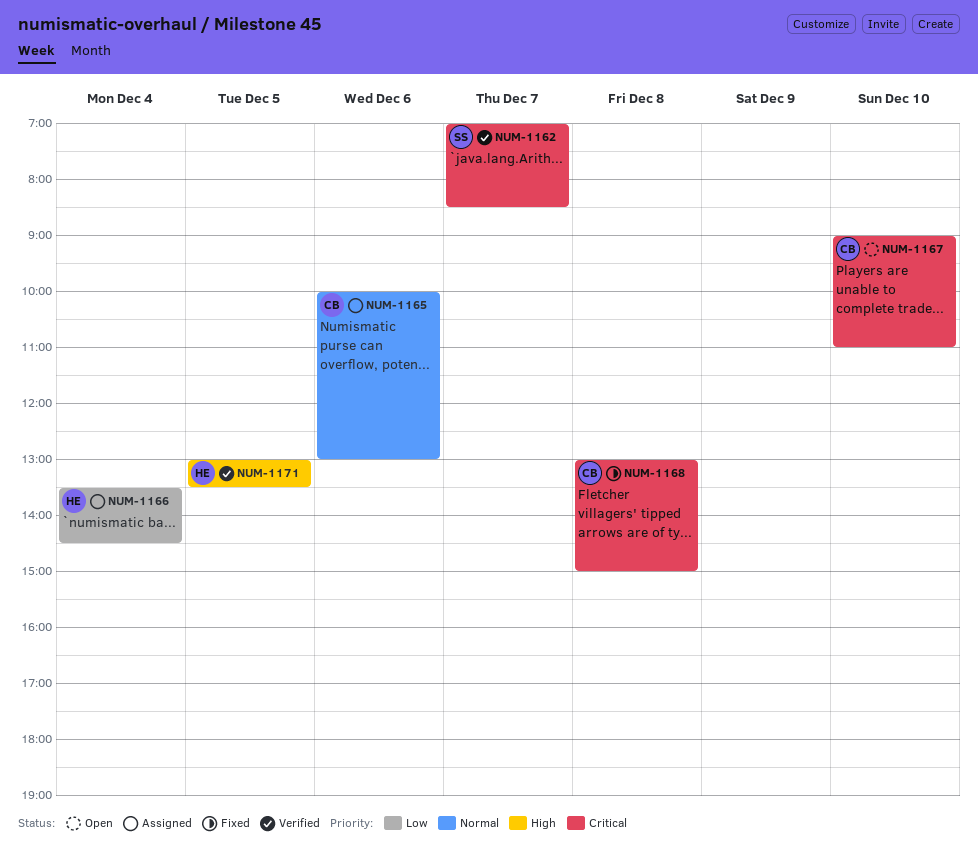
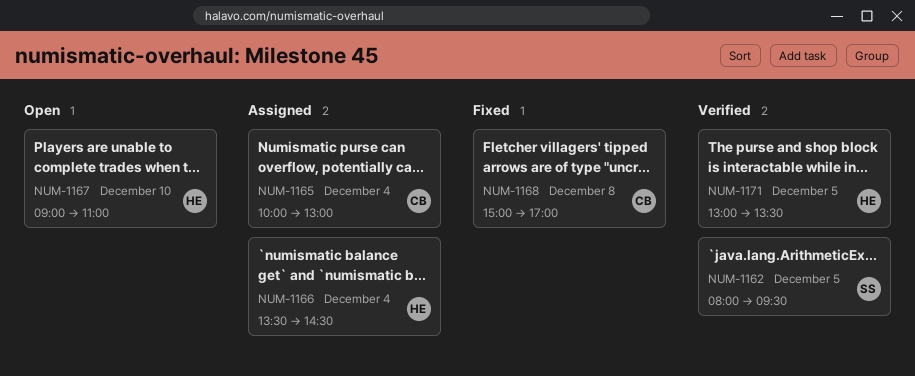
NUM-1162, day: Dec 7 -> Dec 5
NUM-1162, begins: 07:00 -> 08:00
NUM-1162, ends: 08:30 -> 09:30
NUM-1165, day: Dec 6 -> Dec 4
NUM-1167, owner: CB -> HE
NUM-1168, begins: 13:00 -> 15:00
NUM-1168, ends: 15:00 -> 17:00

